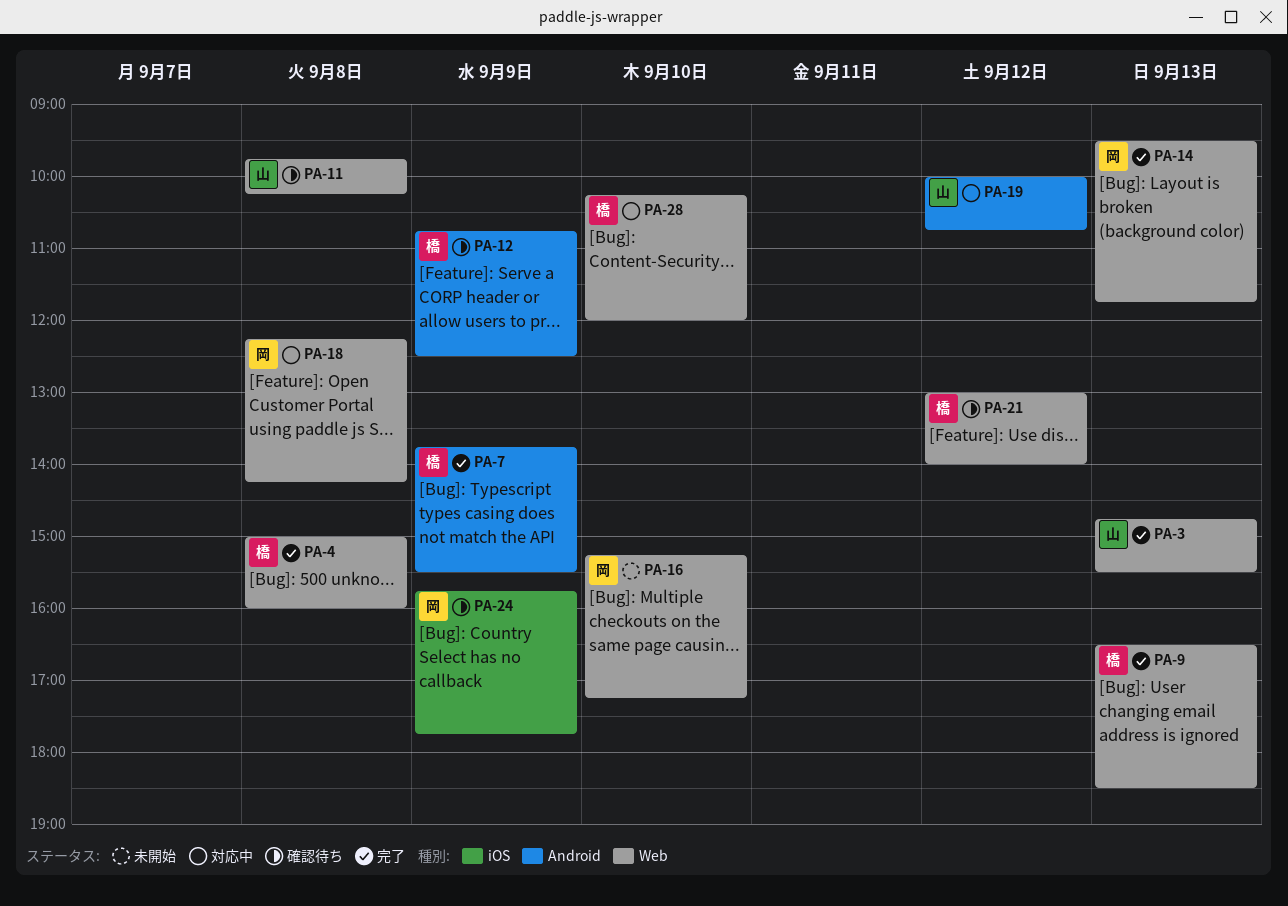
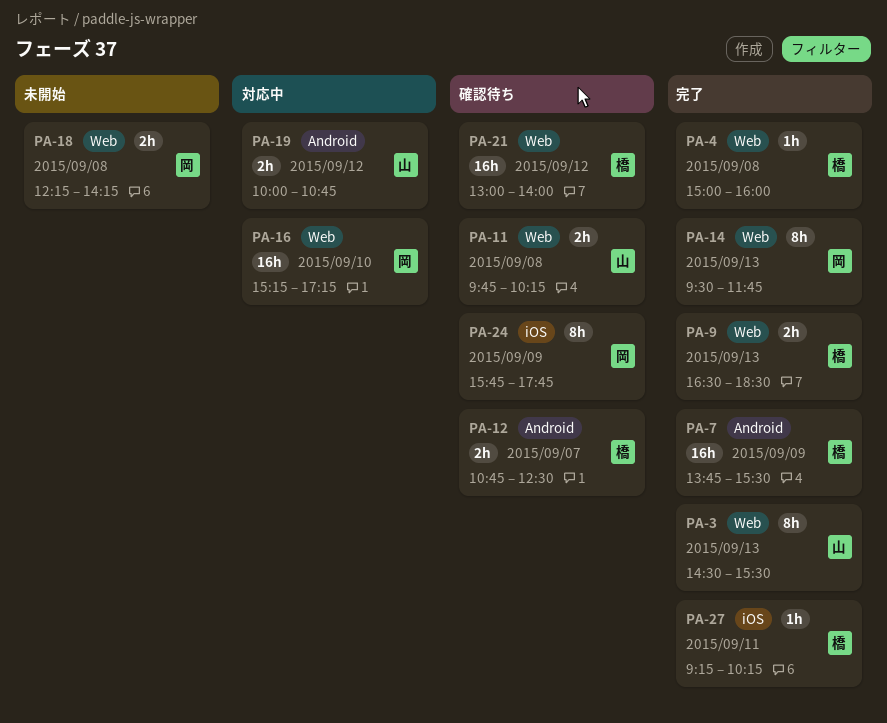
PA-3, begins: 14:45 -> 14:30
PA-12, day: Sep 9 -> Sep 7
PA-16, status: 未開始 -> 対応中
PA-18, status: 対応中 -> 未開始
PA-27: none -> present
PA-28: present -> none

